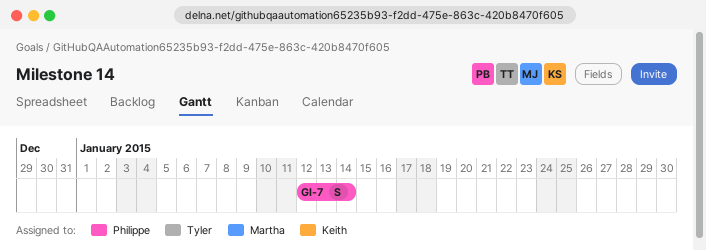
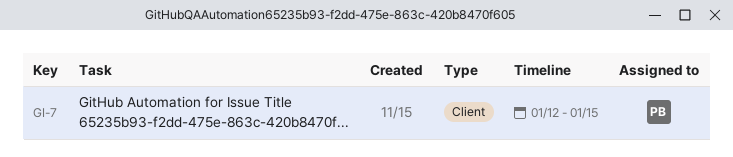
GI-7, due: Jan 14 -> Jan 15

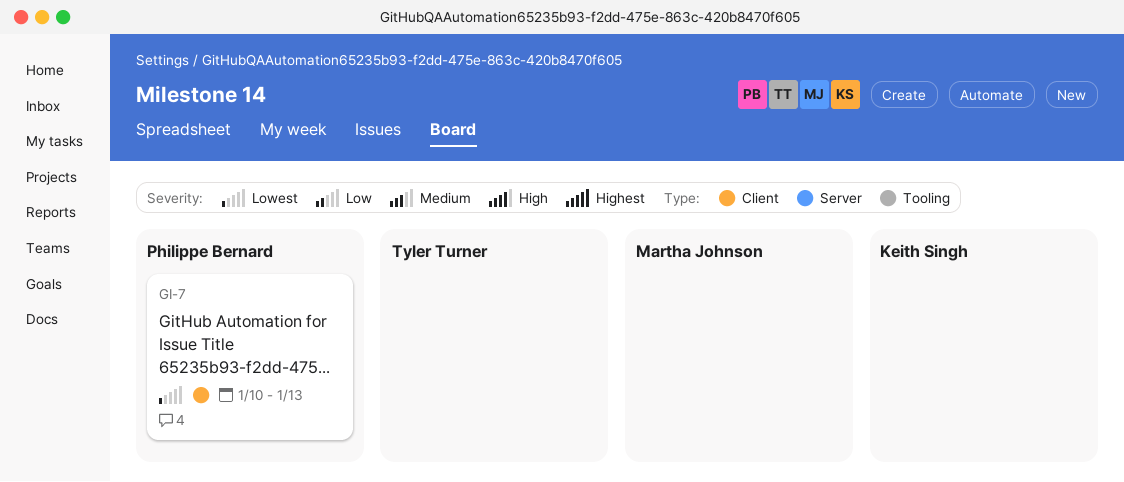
GI-7, start: Jan 12 -> Jan 10
GI-7, due: Jan 15 -> Jan 13

